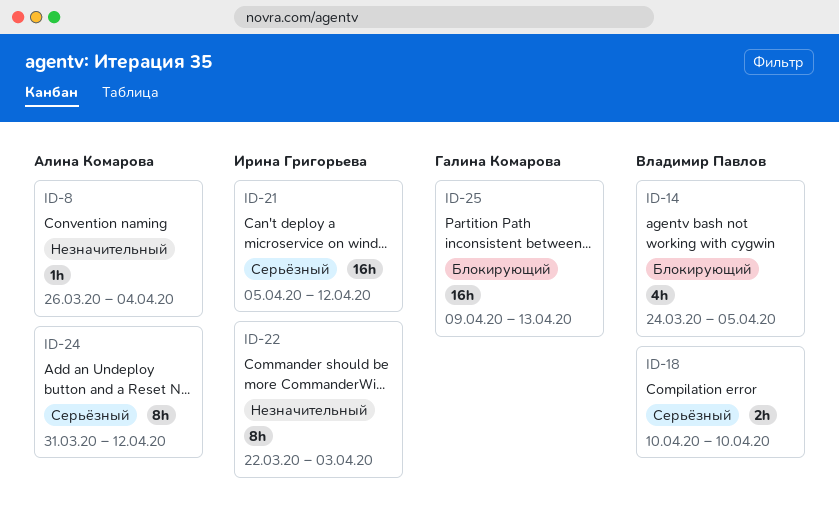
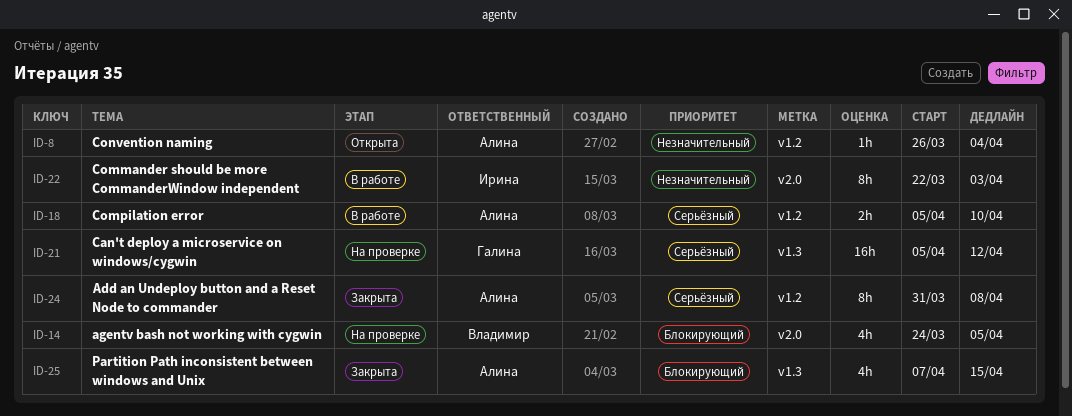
ID-18, owner: Владимир Павлов -> Алина Комарова
ID-18, start: Apr 10 -> Apr 5
ID-21, owner: Ирина Григорьева -> Галина Комарова
ID-24, due: Apr 12 -> Apr 8
ID-25, owner: Галина Комарова -> Алина Комарова
ID-25, estimate: 16h -> 4h
ID-25, start: Apr 9 -> Apr 7
ID-25, due: Apr 13 -> Apr 15

